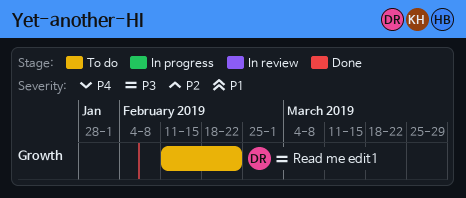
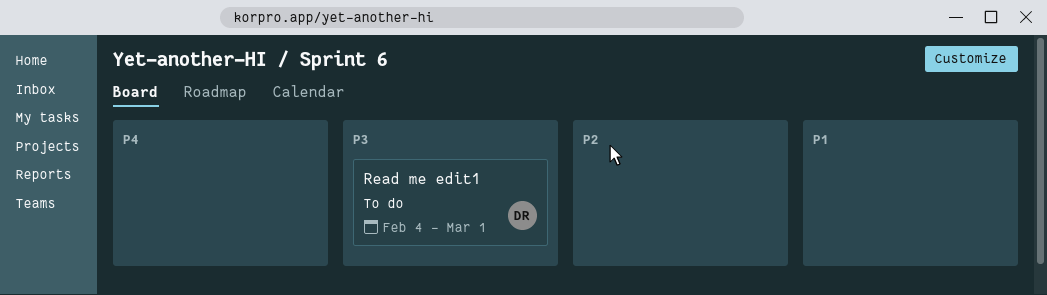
Read me edit1, start: Feb 11 -> Feb 4
Read me edit1, due: Feb 22 -> Mar 1

